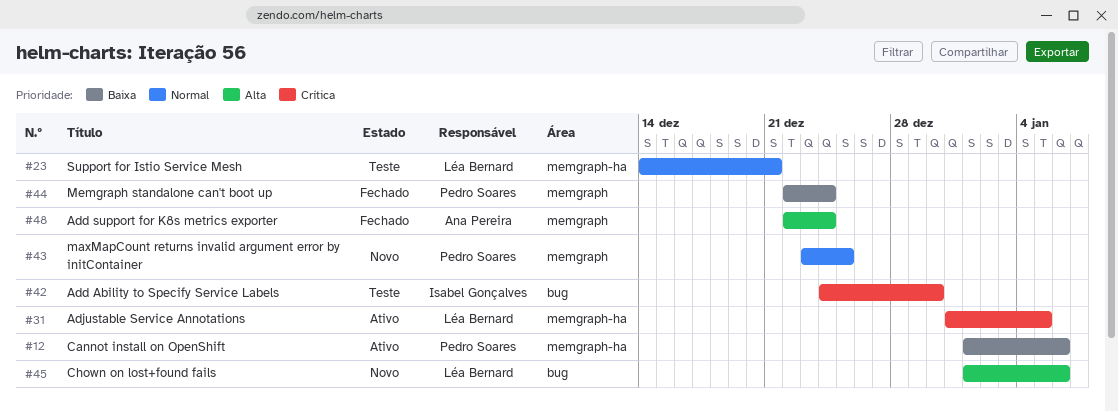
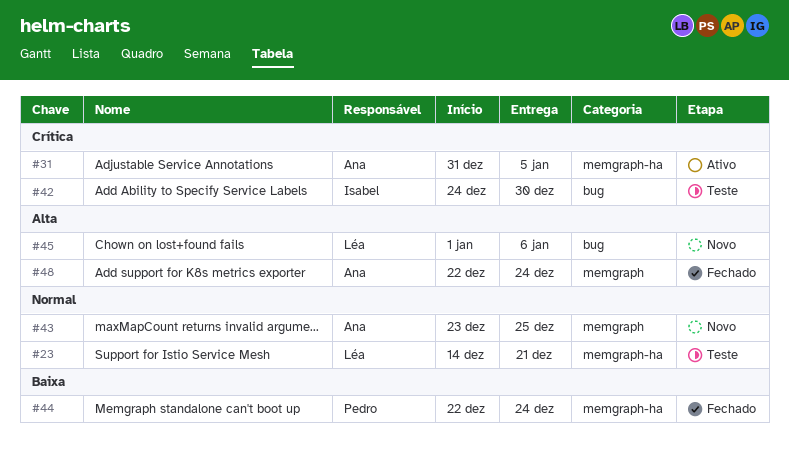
#12: present -> none
#31, owner: Léa Bernard -> Ana Pereira
#43, owner: Pedro Soares -> Ana Pereira
#44, label: memgraph -> memgraph-ha

